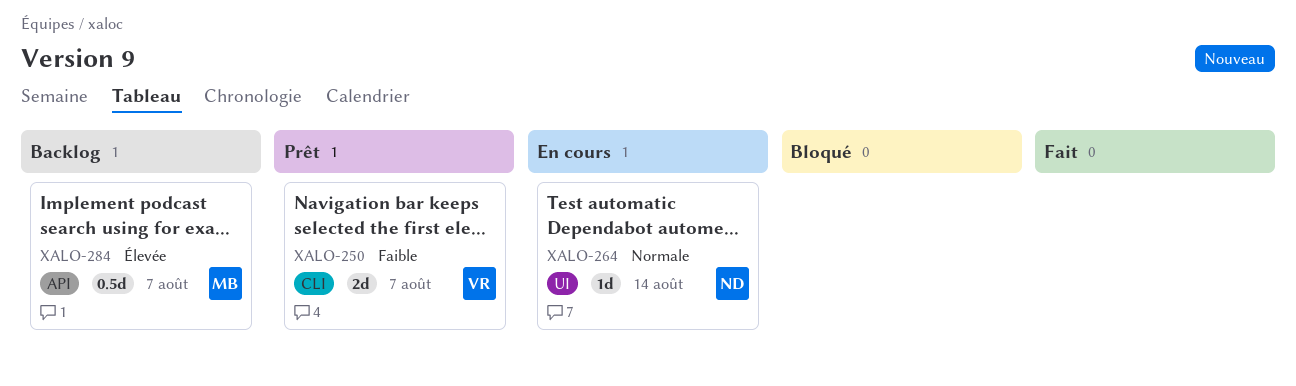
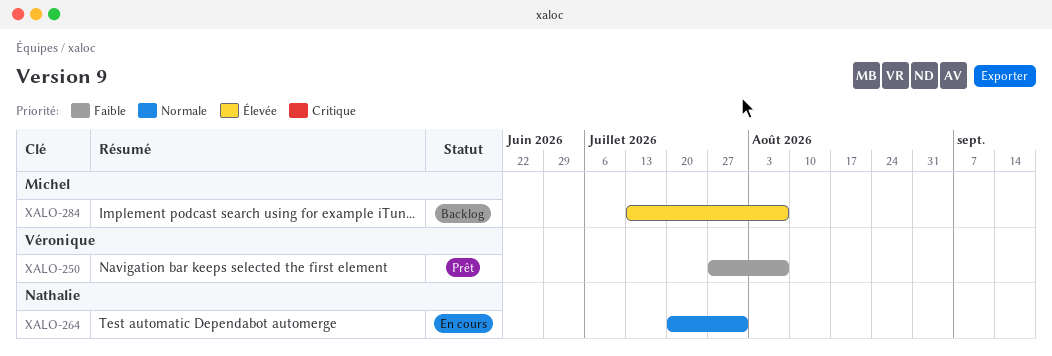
XALO-264, due: Aug 14 -> Jul 31

